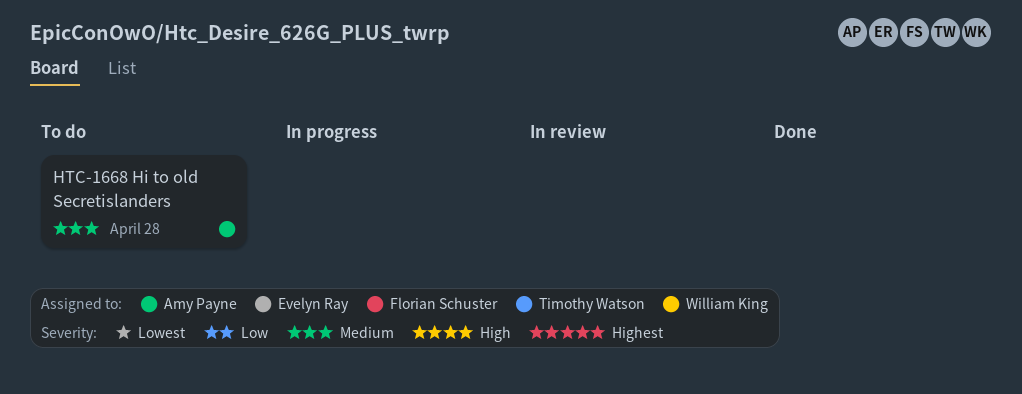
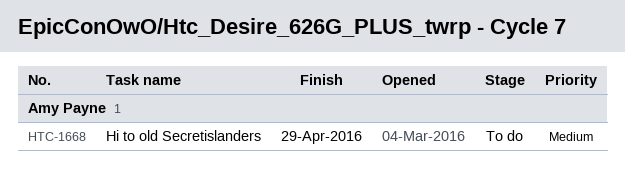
HTC-1668, due: Apr 28 -> Apr 29

